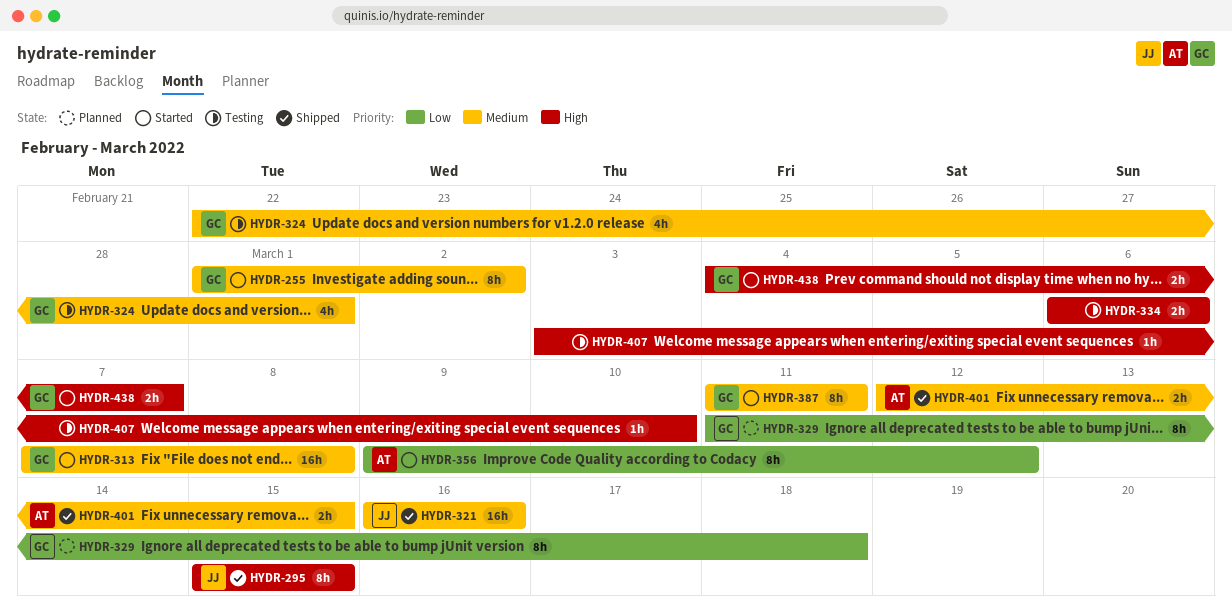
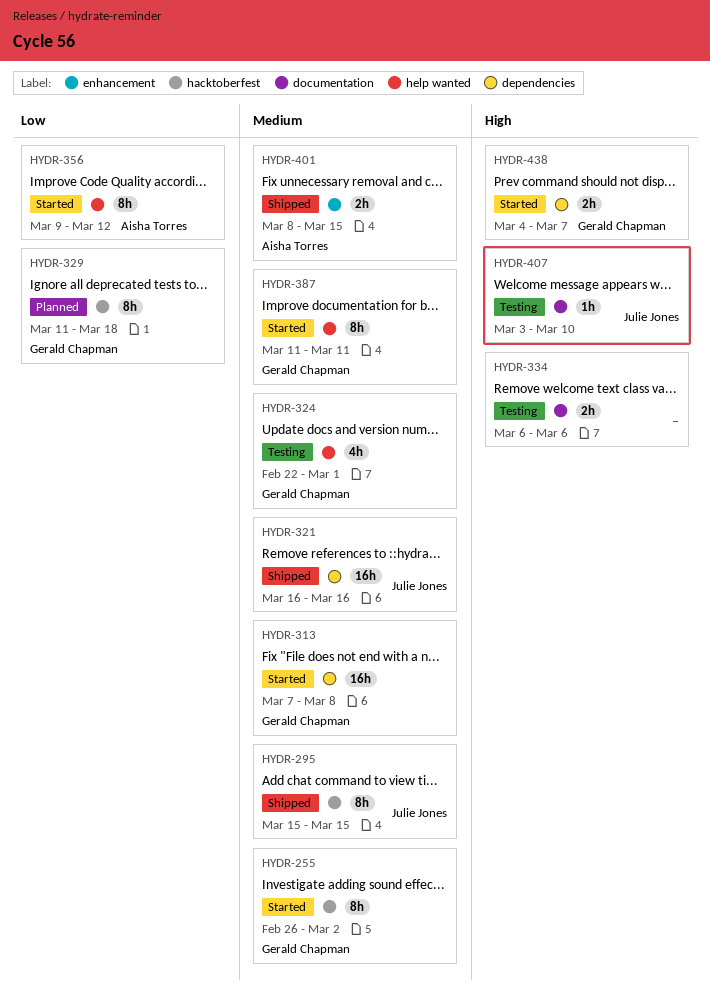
HYDR-255, start: Mar 1 -> Feb 26
HYDR-295, priority: High -> Medium
HYDR-401, start: Mar 12 -> Mar 8
HYDR-407, owner: none -> Julie Jones

